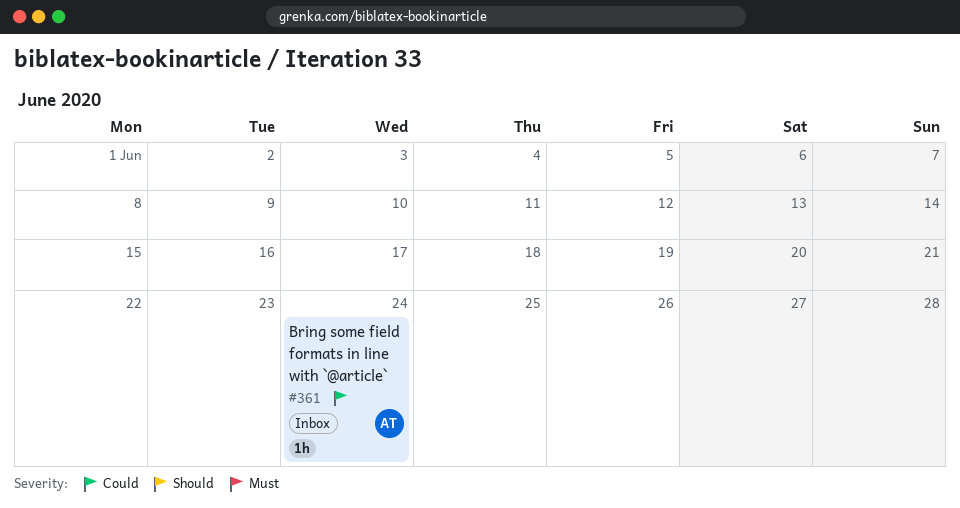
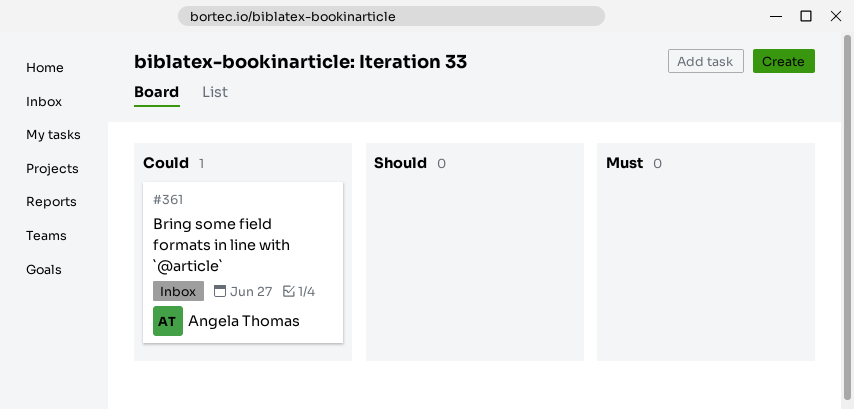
#361, due: Jun 24 -> Jun 27

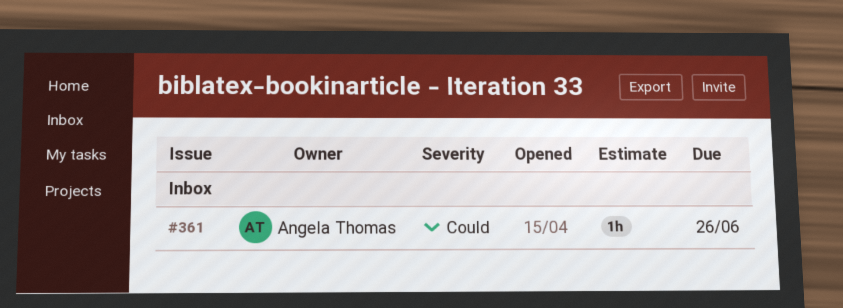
#361, due: Jun 27 -> Jun 26

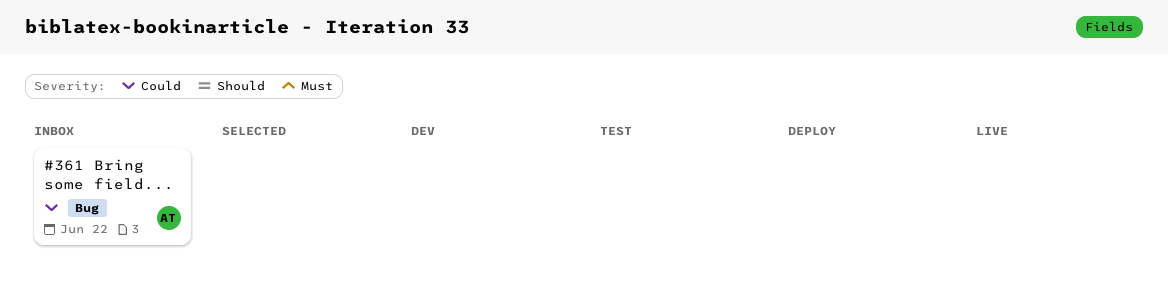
#361, due: Jun 26 -> Jun 22

